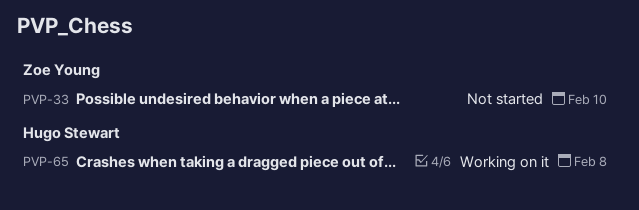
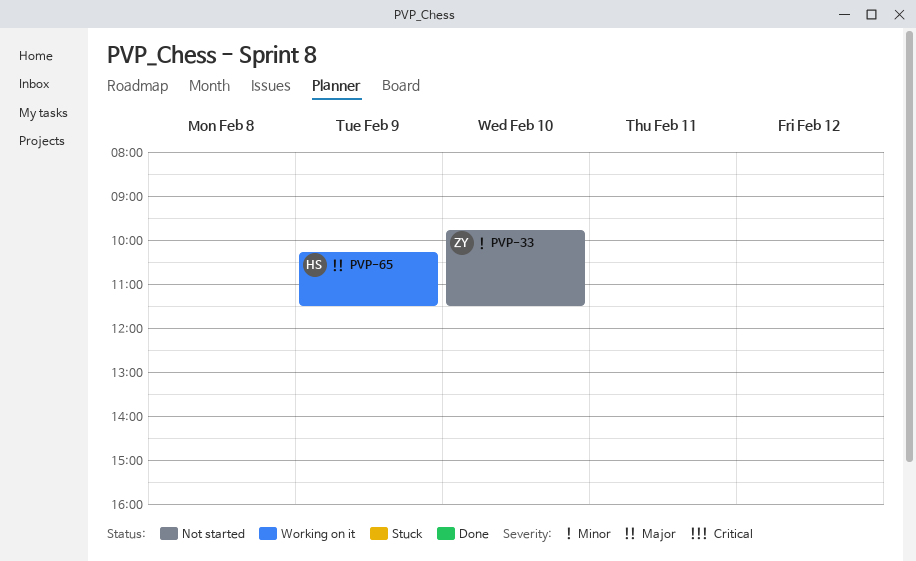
PVP-65, day: Feb 8 -> Feb 9

